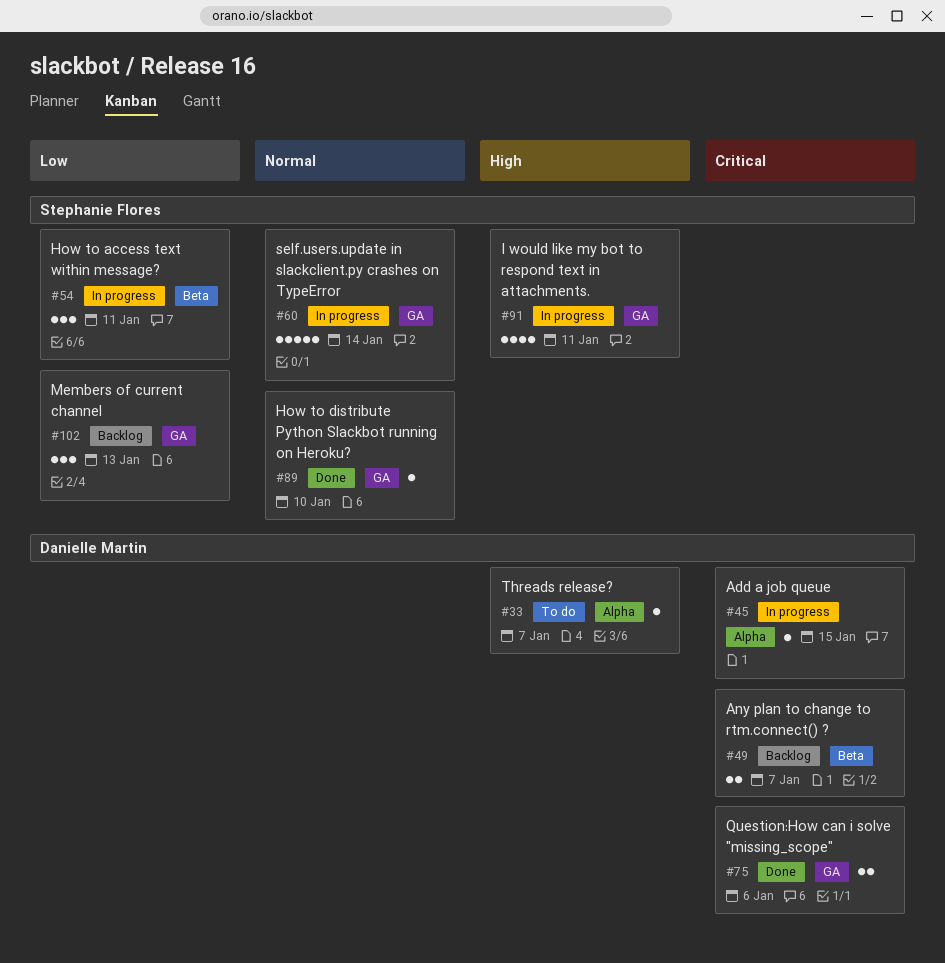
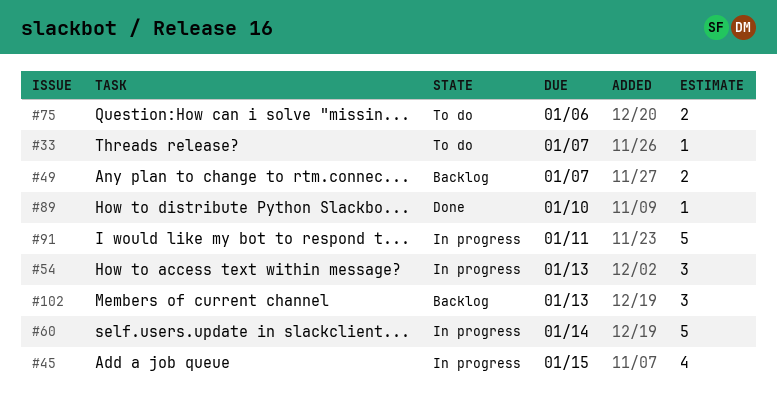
#45, estimate: 1 -> 4
#54, due: Jan 11 -> Jan 13
#75, status: Done -> To do
#91, estimate: 4 -> 5

